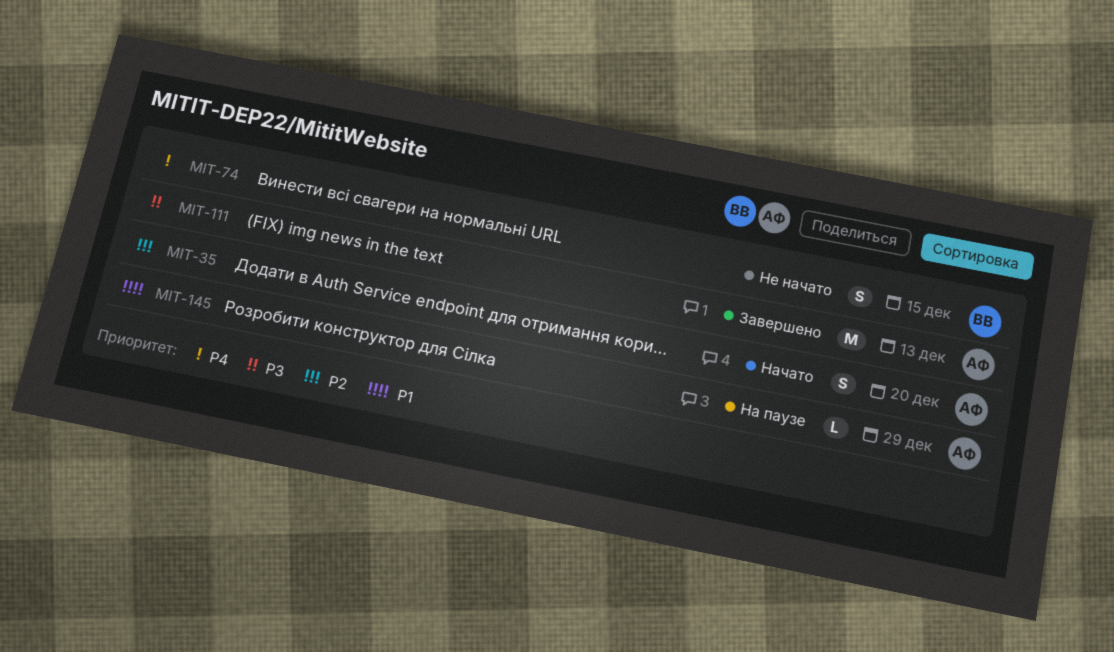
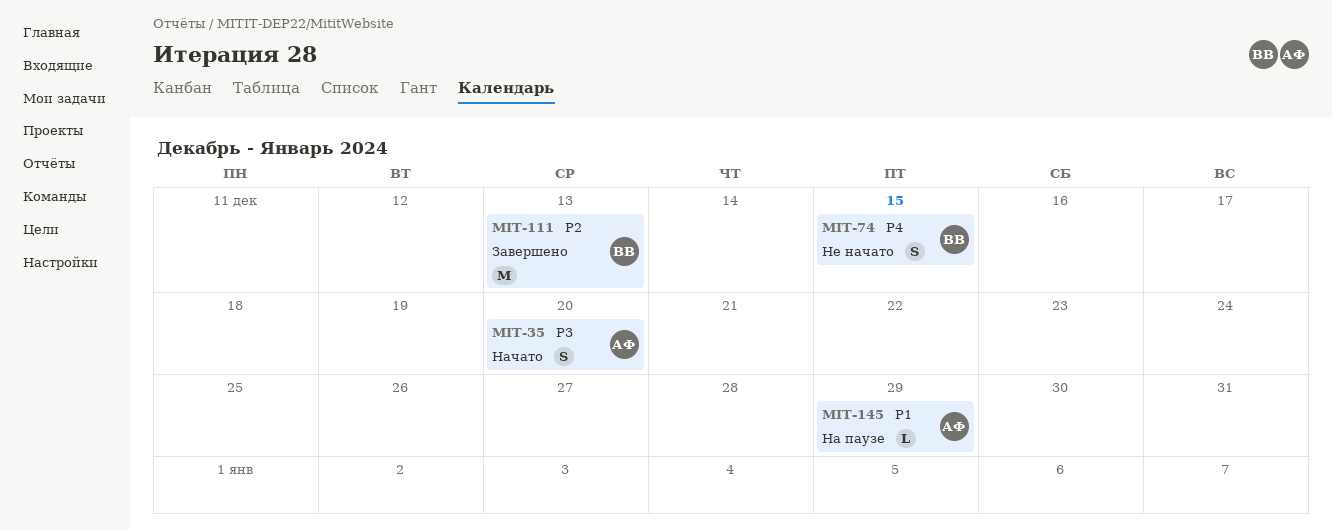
MIT-35, priority: P2 -> P3
MIT-111, owner: АФ -> ВВ
MIT-111, priority: P3 -> P2

